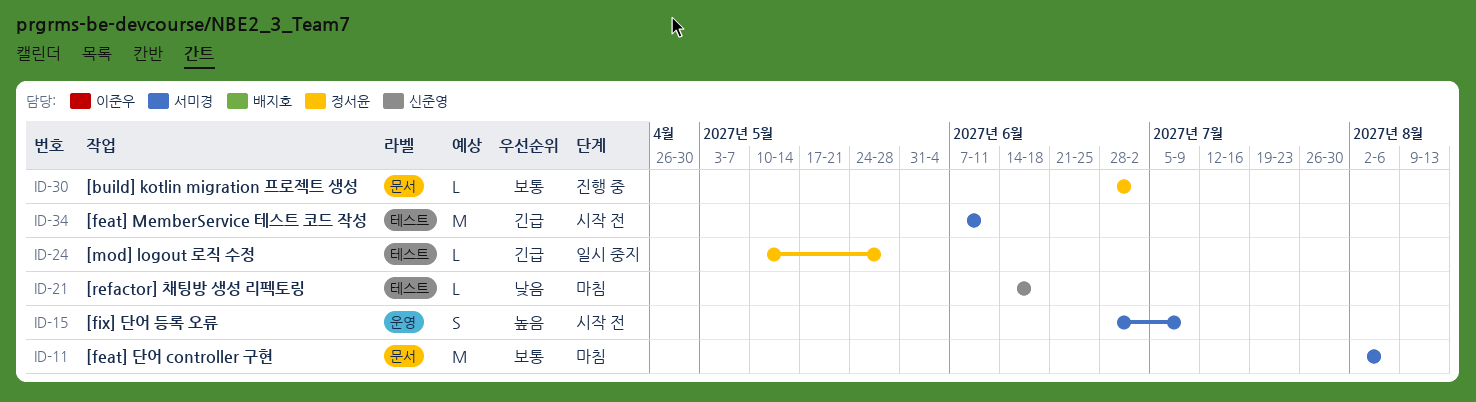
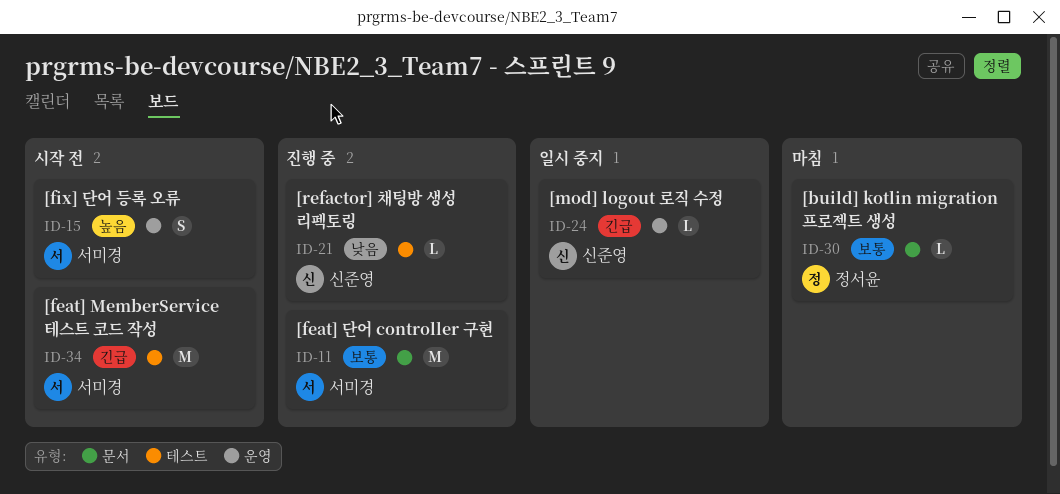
ID-11, status: 마침 -> 진행 중
ID-21, status: 마침 -> 진행 중
ID-24, owner: 정서윤 -> 신준영
ID-24, label: 테스트 -> 운영
ID-30, status: 진행 중 -> 마침

